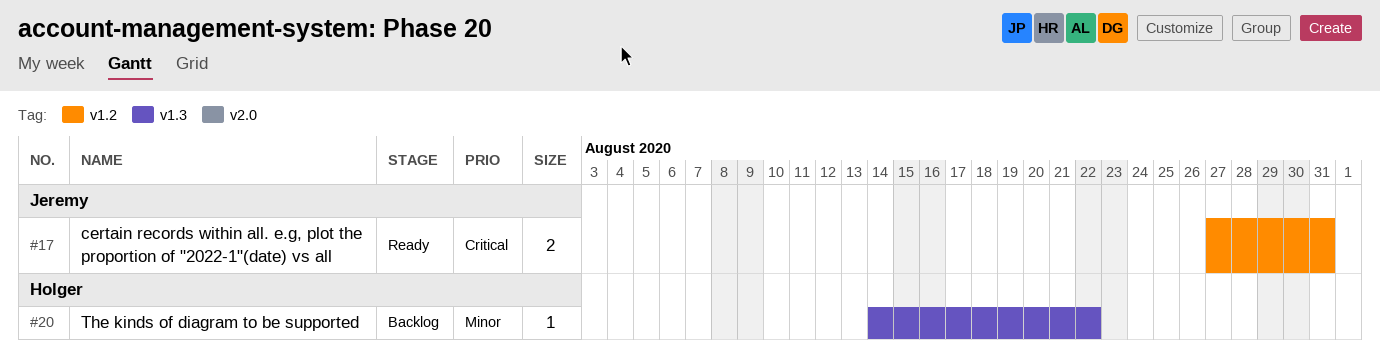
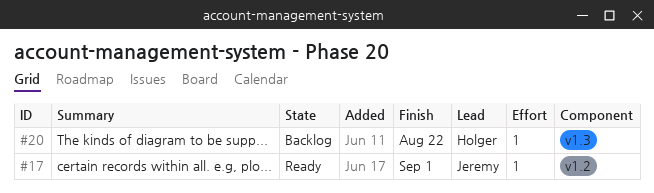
#17, estimate: 2 -> 1
#17, due: Aug 31 -> Sep 1

